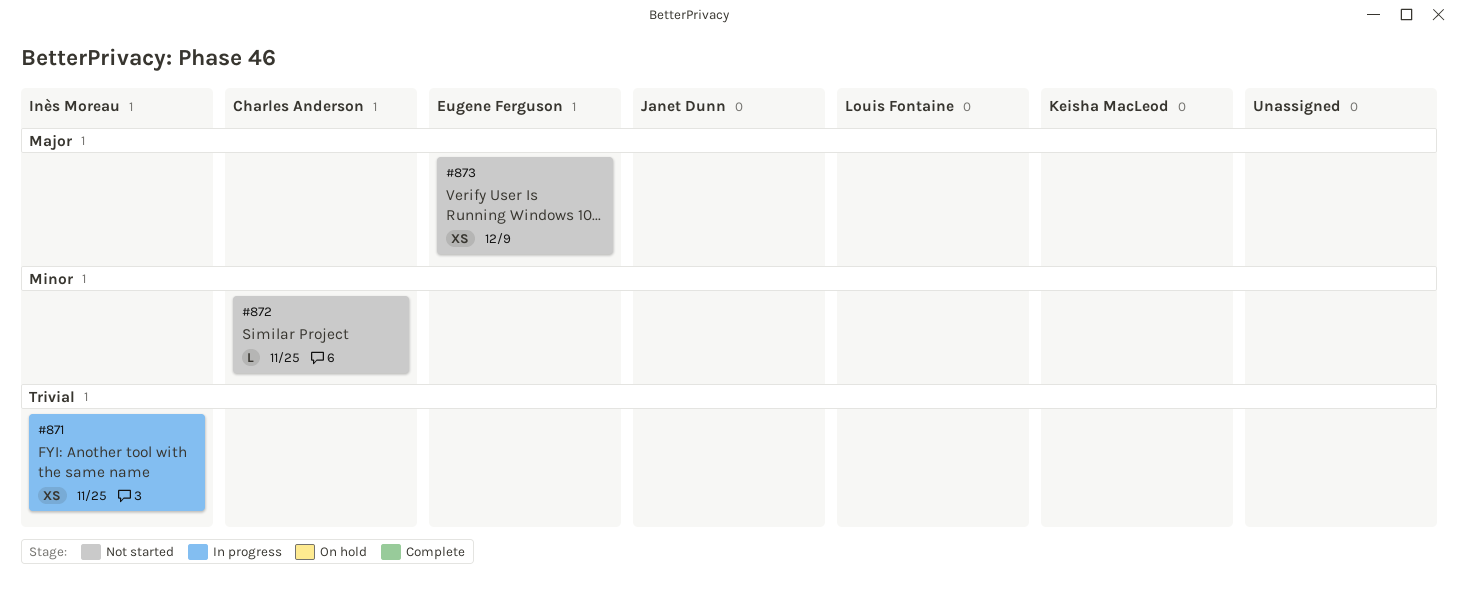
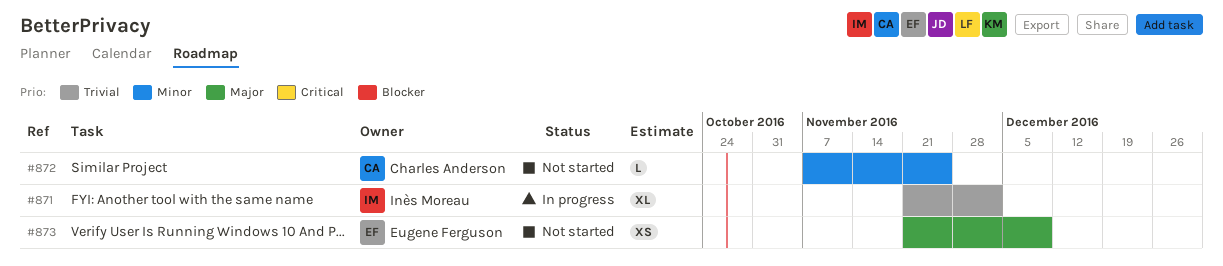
#871, estimate: XS -> XL
#871, due: Nov 25 -> Dec 2

